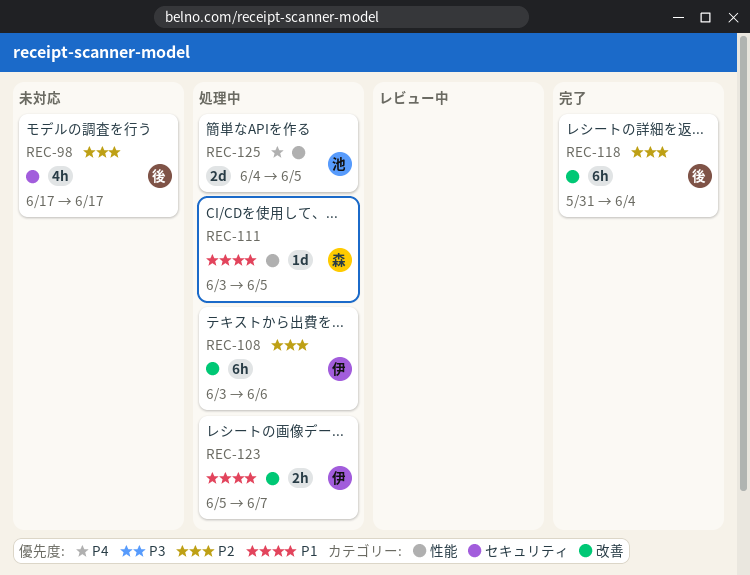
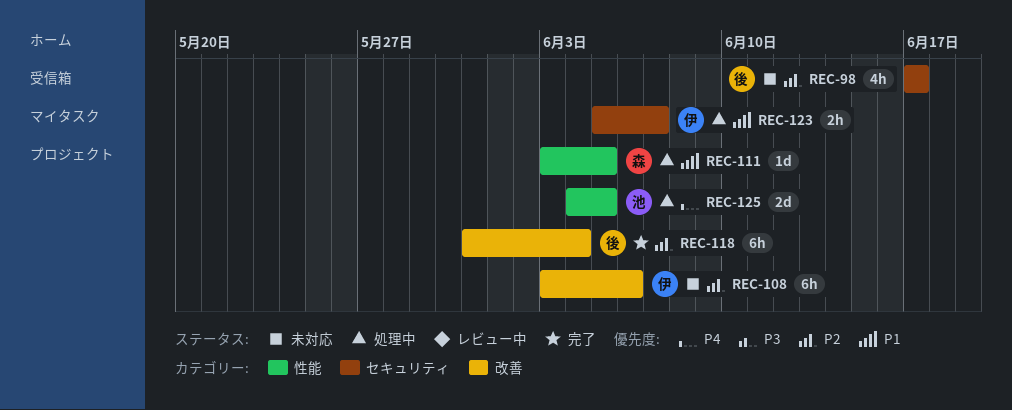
REC-108, status: 処理中 -> 未対応
REC-123, label: 改善 -> セキュリティ

